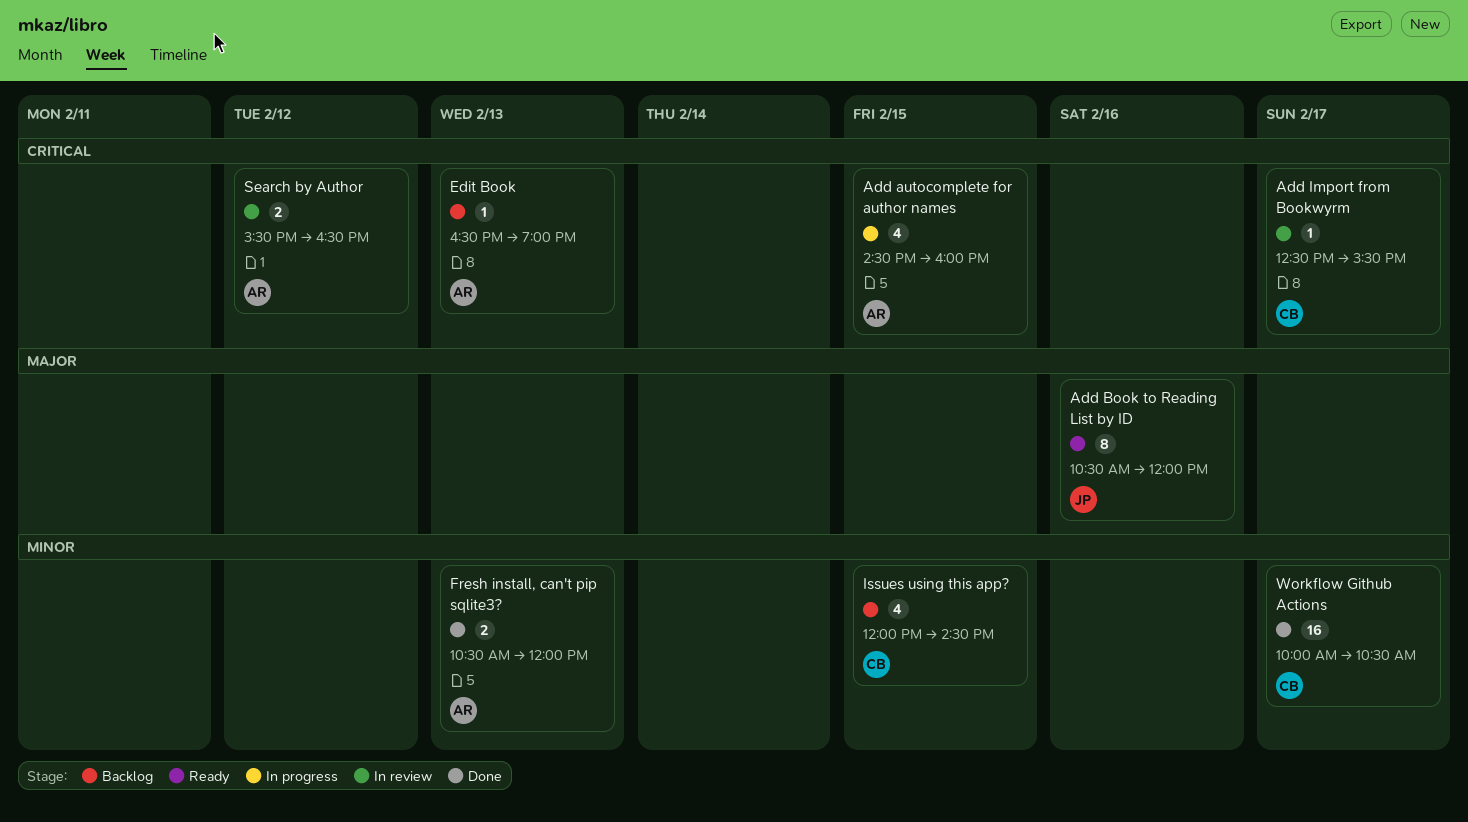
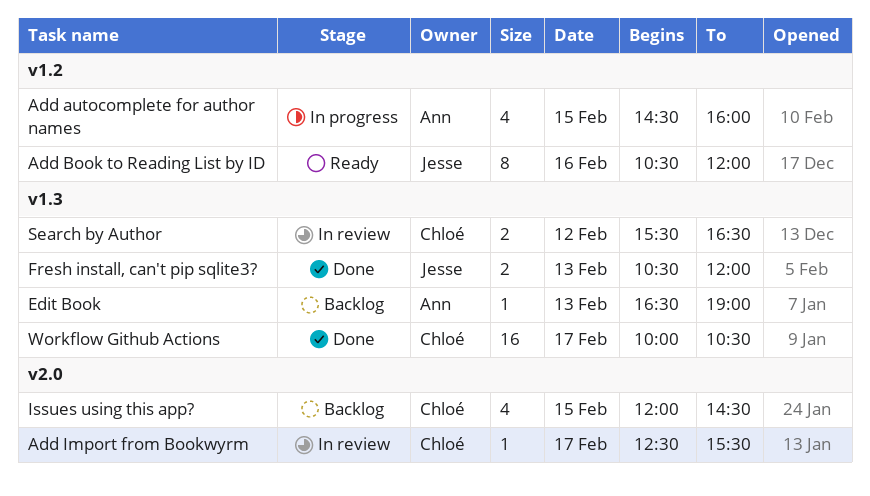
Fresh install, can't pip sqlite3?, owner: Ann -> Jesse
Search by Author, owner: Ann -> Chloé

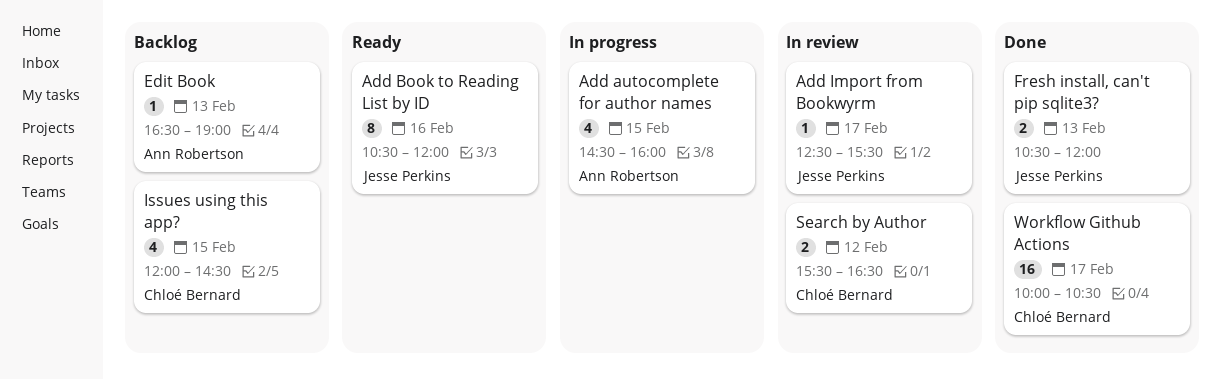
Add Import from Bookwyrm, owner: Chloé Bernard -> Jesse Perkins

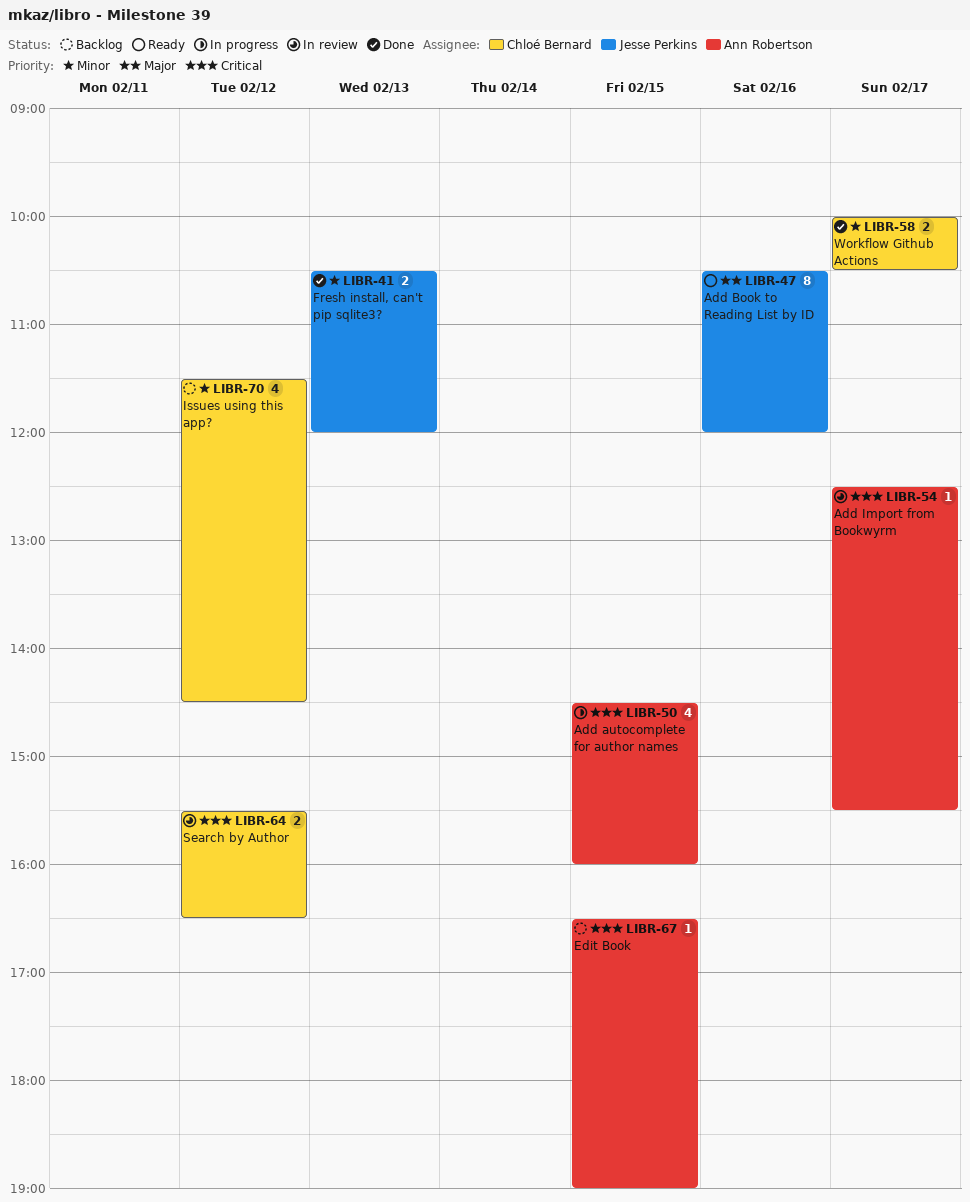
Add Import from Bookwyrm, owner: Jesse Perkins -> Ann Robertson
Edit Book, day: Feb 13 -> Feb 15
Issues using this app?, day: Feb 15 -> Feb 12
Issues using this app?, begins: 12:00 -> 11:30
Workflow Github Actions, estimate: 16 -> 2

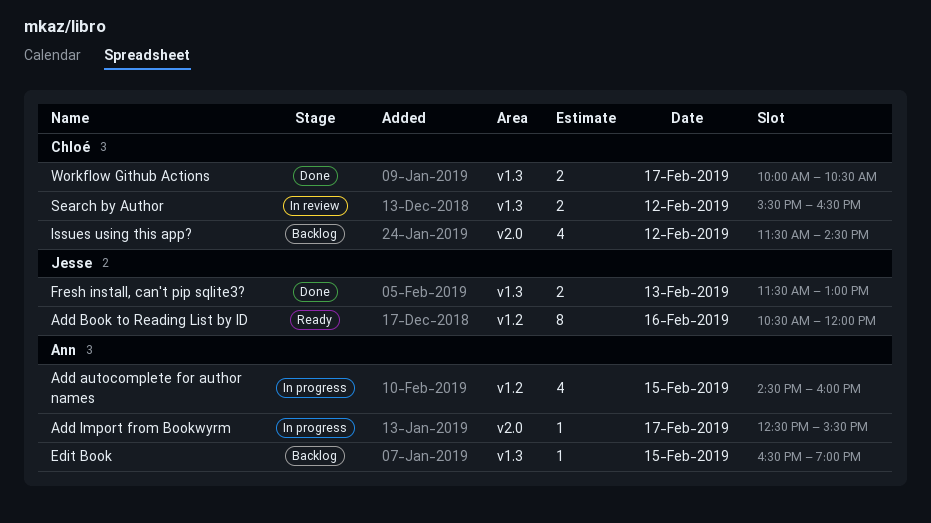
Add Import from Bookwyrm, status: In review -> In progress
Fresh install, can't pip sqlite3?, begins: 10:30 -> 11:30
Fresh install, can't pip sqlite3?, ends: 12:00 -> 13:00

